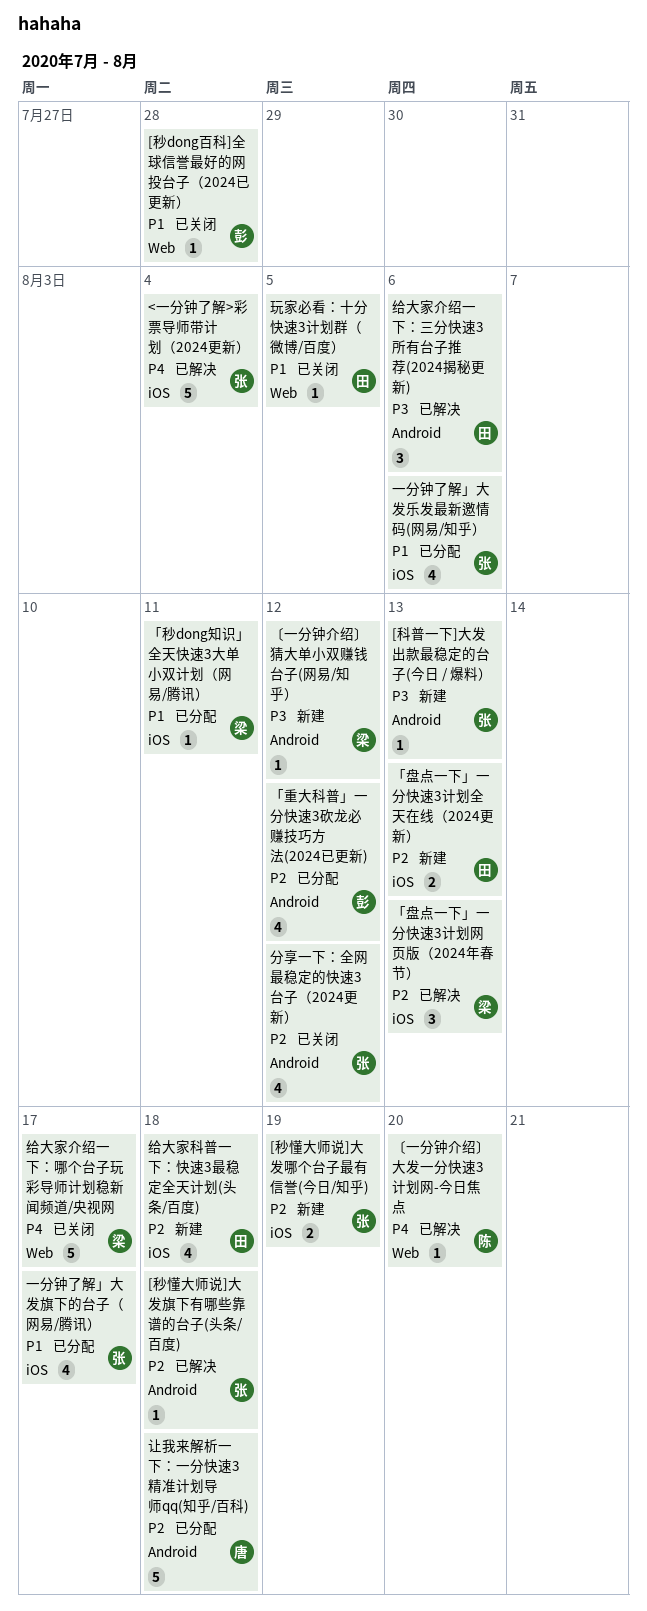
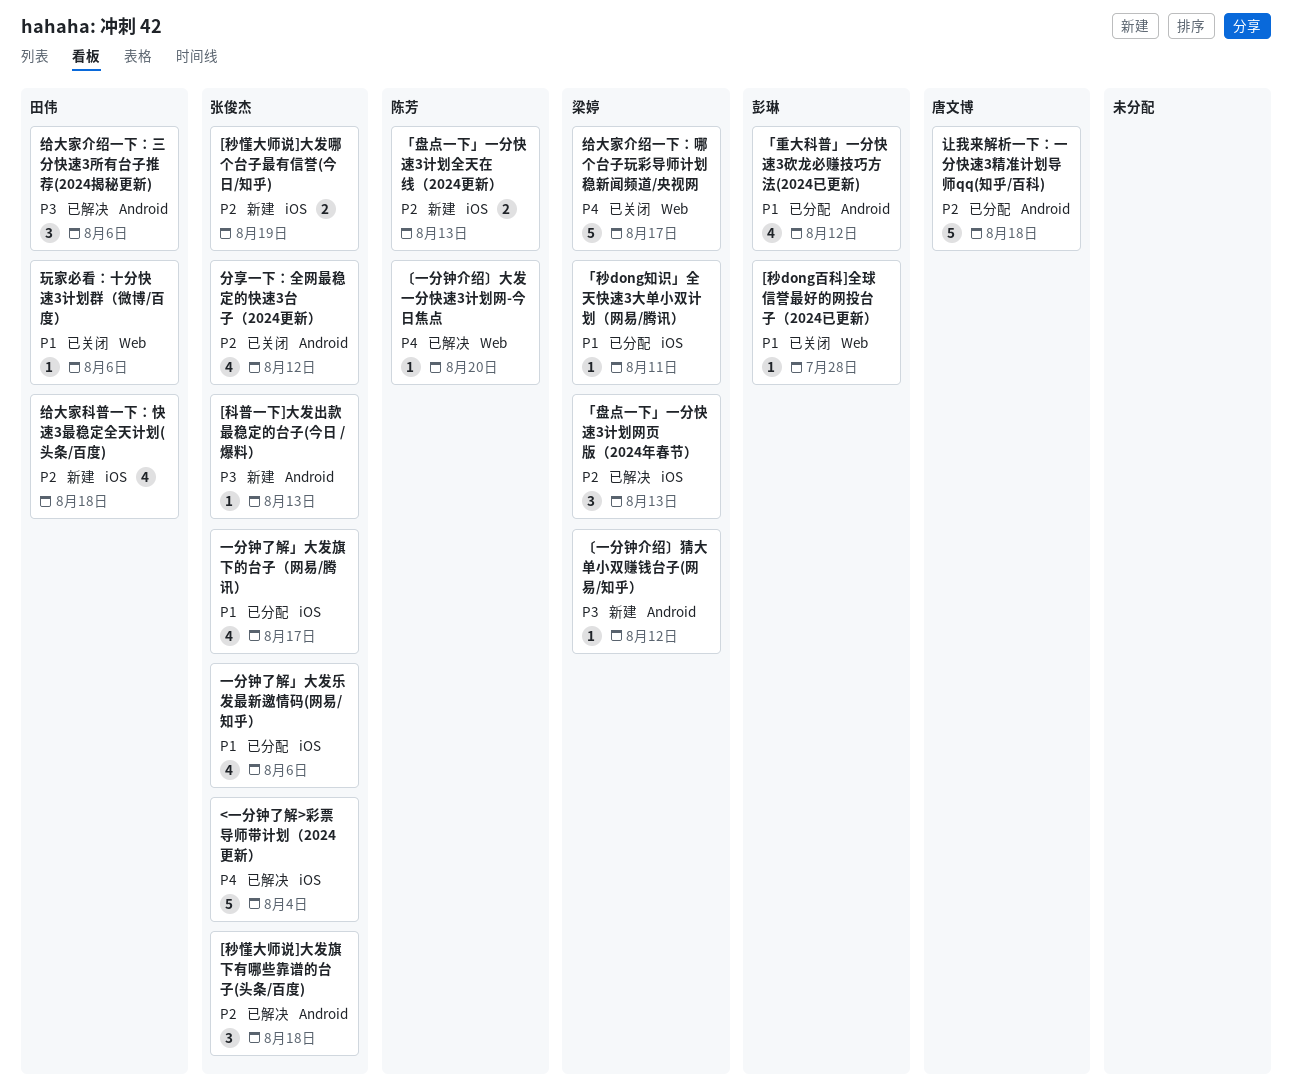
[秒懂大师说]大发旗下有哪些靠谱的台子(头条/百度), estimate: 1 -> 3
「盘点一下」一分快速3计划全天在线（2024更新）, owner: 田伟 -> 陈芳
「重大科普」一分快速3砍龙必赚技巧方法(2024已更新), priority: P2 -> P1
玩家必看：十分快速3计划群（微博/百度）, due: Aug 5 -> Aug 6

